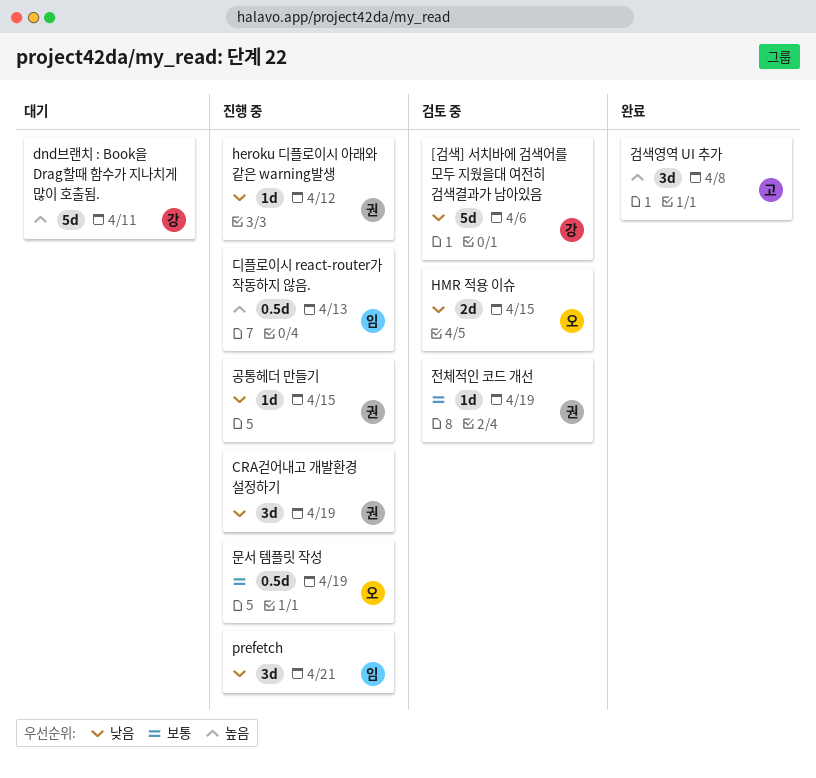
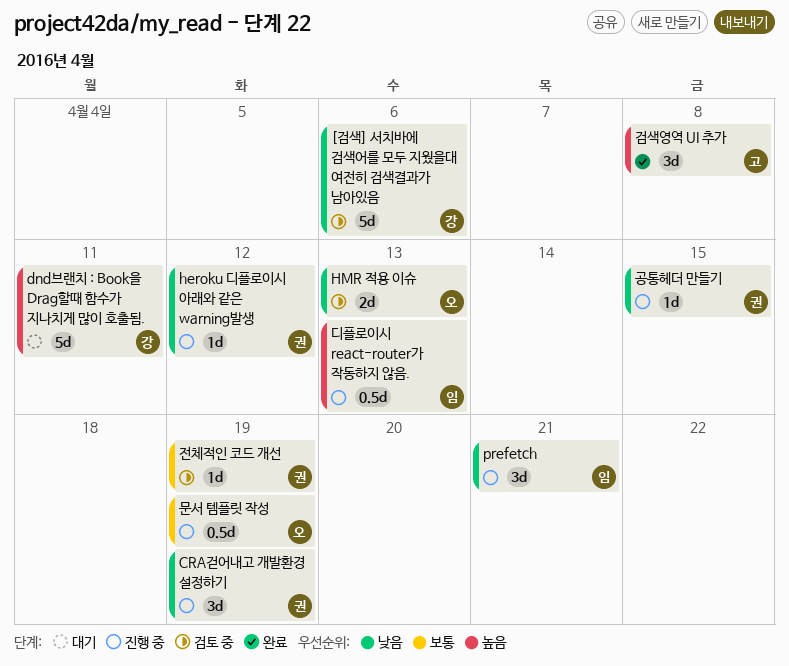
HMR 적용 이슈, due: Apr 15 -> Apr 13

